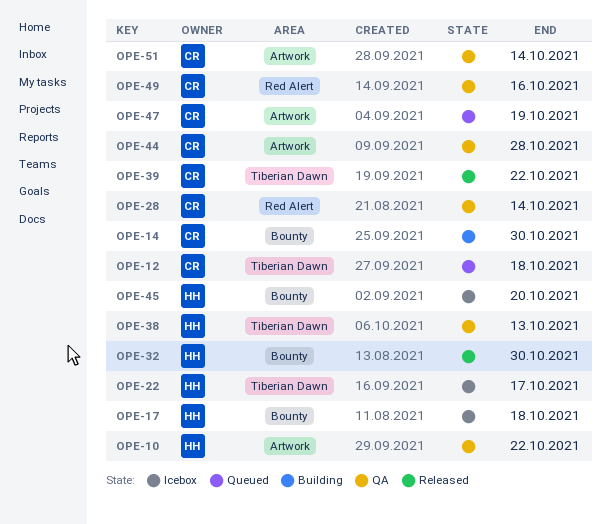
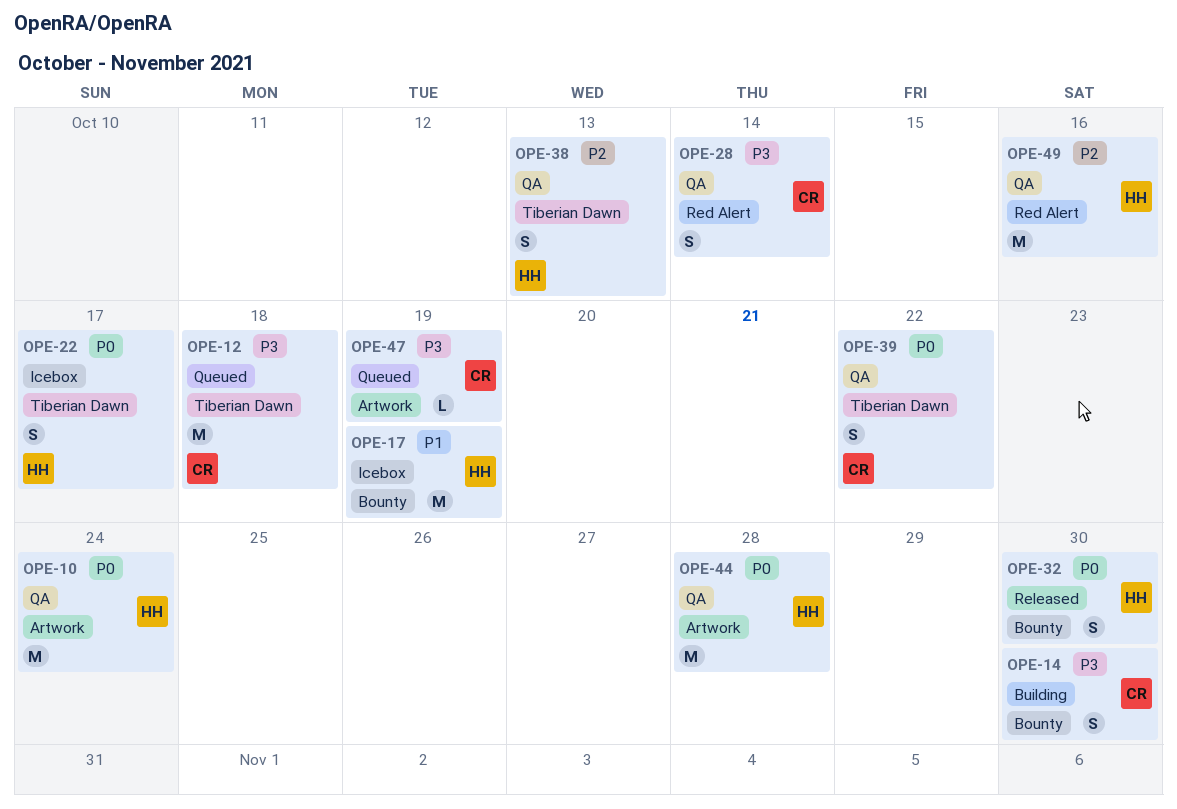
OPE-10, due: Oct 22 -> Oct 24
OPE-17, due: Oct 18 -> Oct 19
OPE-39, status: Released -> QA
OPE-44, owner: CR -> HH
OPE-45: present -> none
OPE-49, owner: CR -> HH
OPE-51: present -> none

